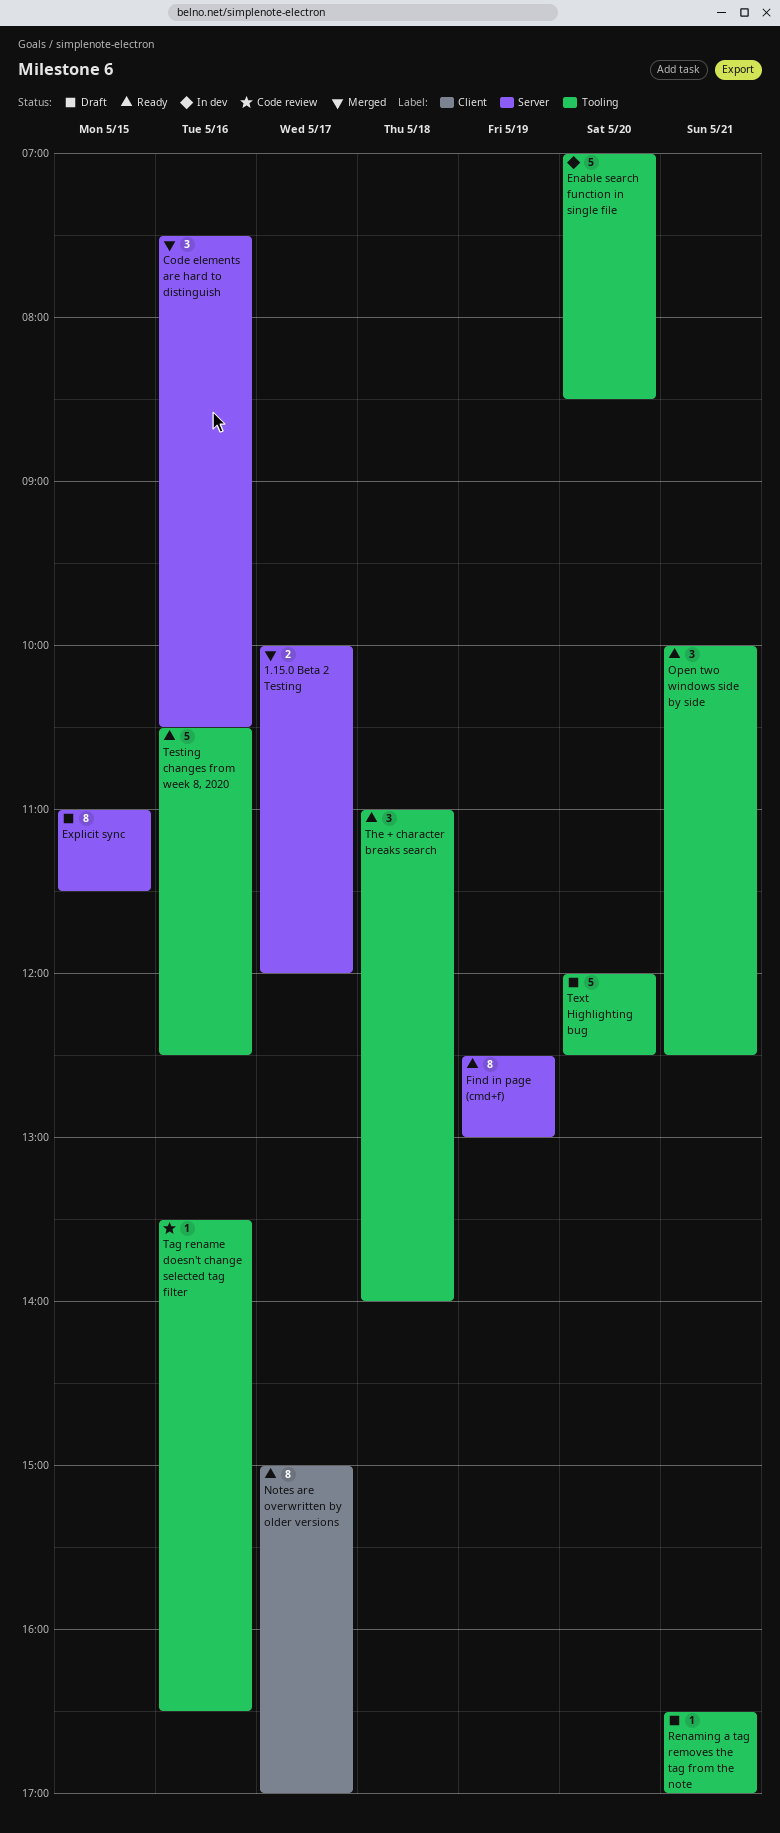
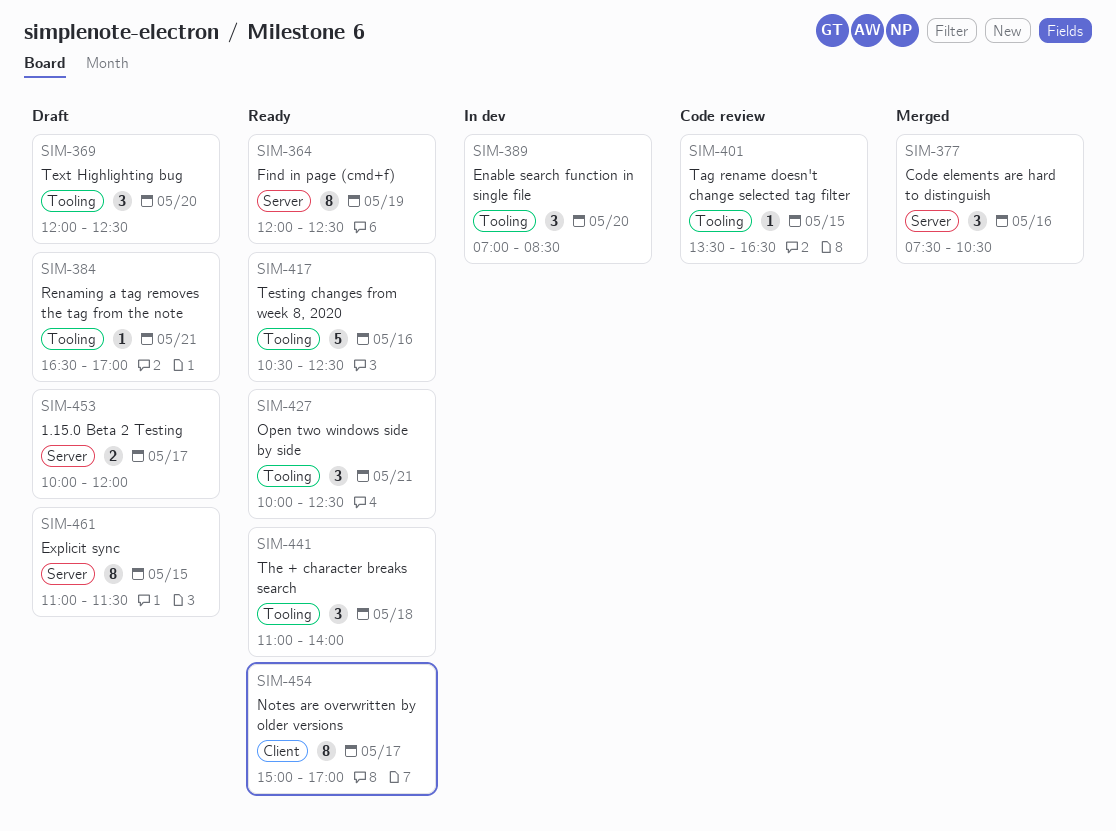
1.15.0 Beta 2 Testing, status: Merged -> Draft
Enable search function in single file, estimate: 5 -> 3
Find in page (cmd+f), begins: 12:30 -> 12:00
Find in page (cmd+f), ends: 13:00 -> 12:30
Tag rename doesn't change selected tag filter, day: May 16 -> May 15
Text Highlighting bug, estimate: 5 -> 3

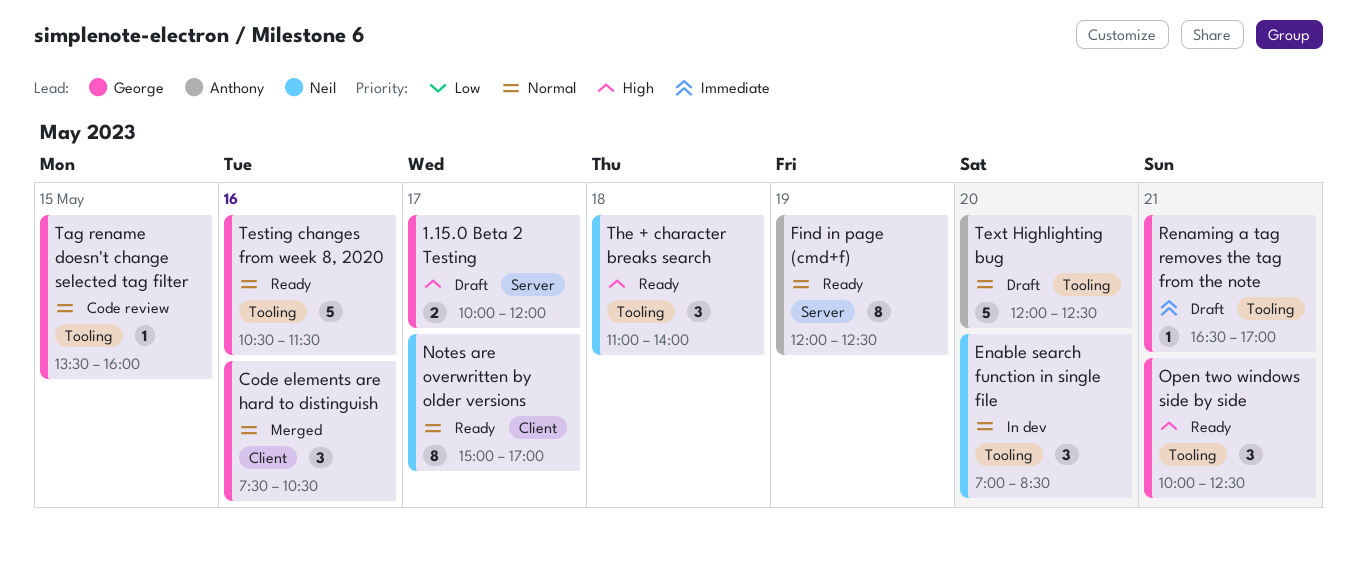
Code elements are hard to distinguish, label: Server -> Client
Explicit sync: present -> none
Tag rename doesn't change selected tag filter, ends: 16:30 -> 16:00
Testing changes from week 8, 2020, ends: 12:30 -> 11:30
Text Highlighting bug, estimate: 3 -> 5

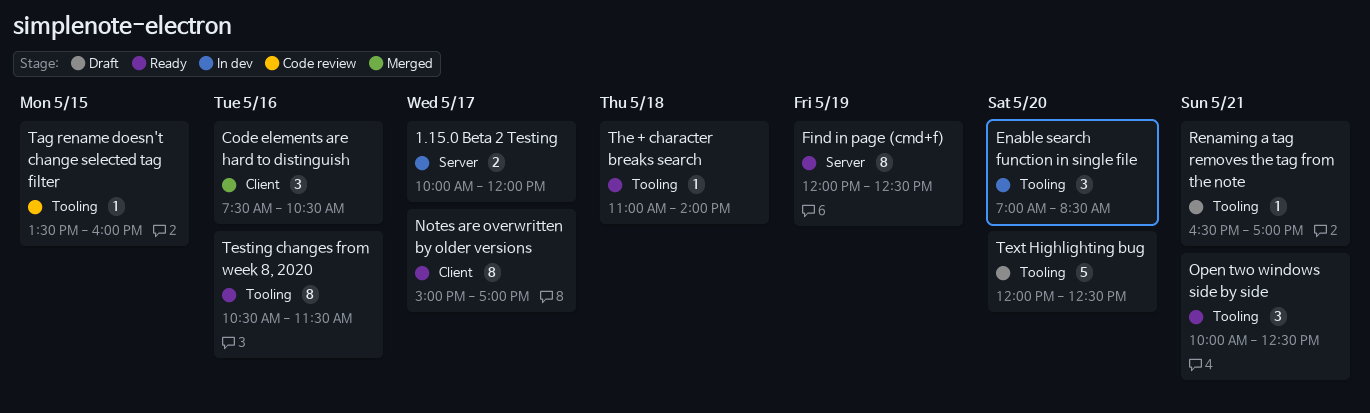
1.15.0 Beta 2 Testing, status: Draft -> In dev
Testing changes from week 8, 2020, estimate: 5 -> 8
The + character breaks search, estimate: 3 -> 1

